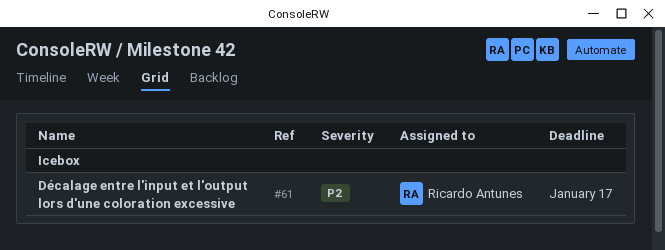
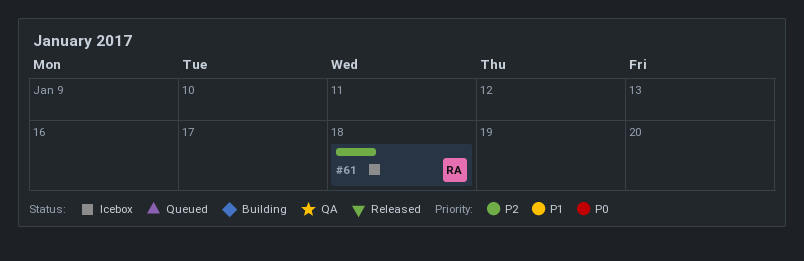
#61, due: Jan 17 -> Jan 18

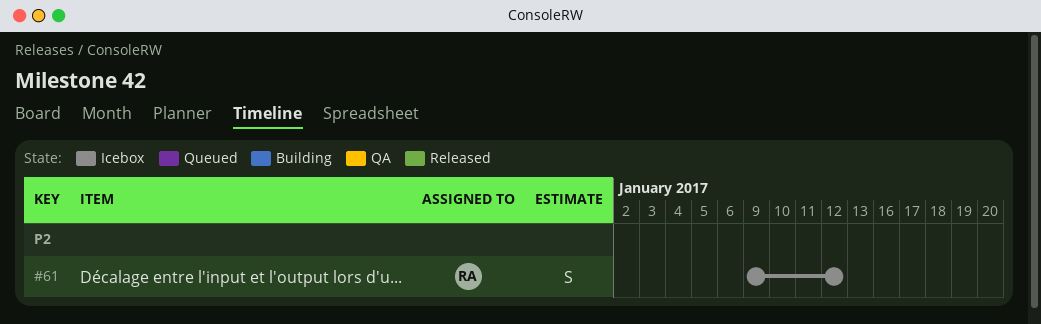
#61, due: Jan 18 -> Jan 12

